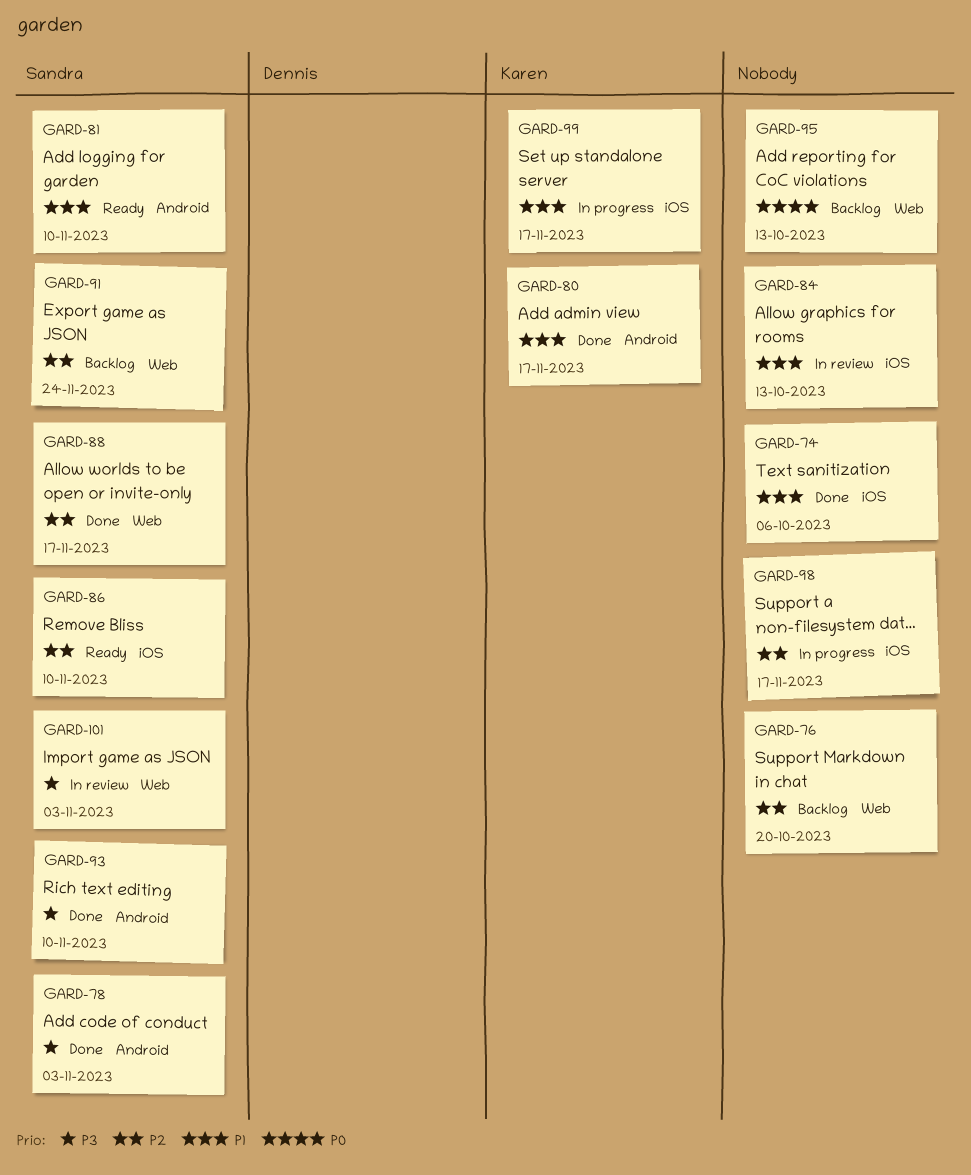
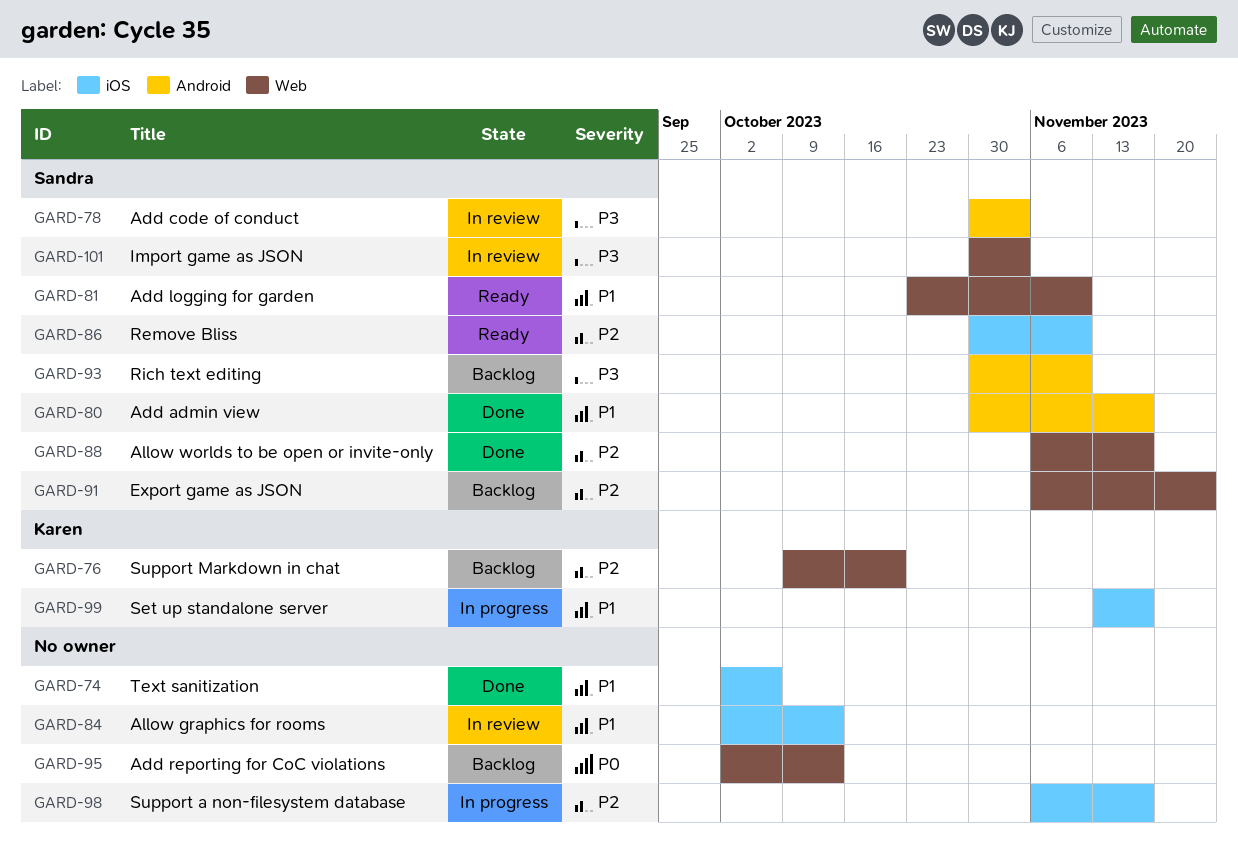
GARD-76, owner: none -> Karen
GARD-78, status: Done -> In review
GARD-80, owner: Karen -> Sandra
GARD-81, label: Android -> Web
GARD-93, status: Done -> Backlog

